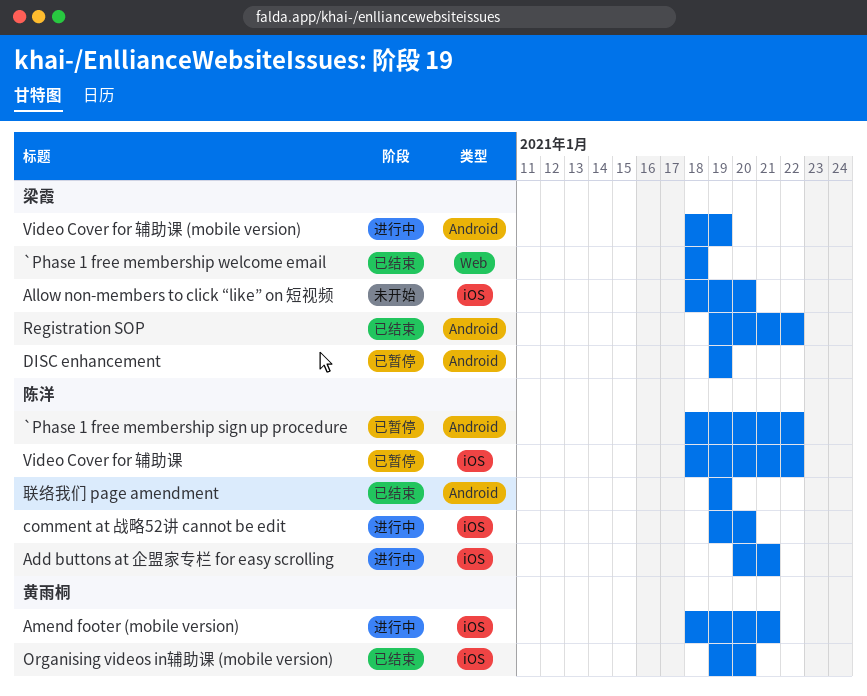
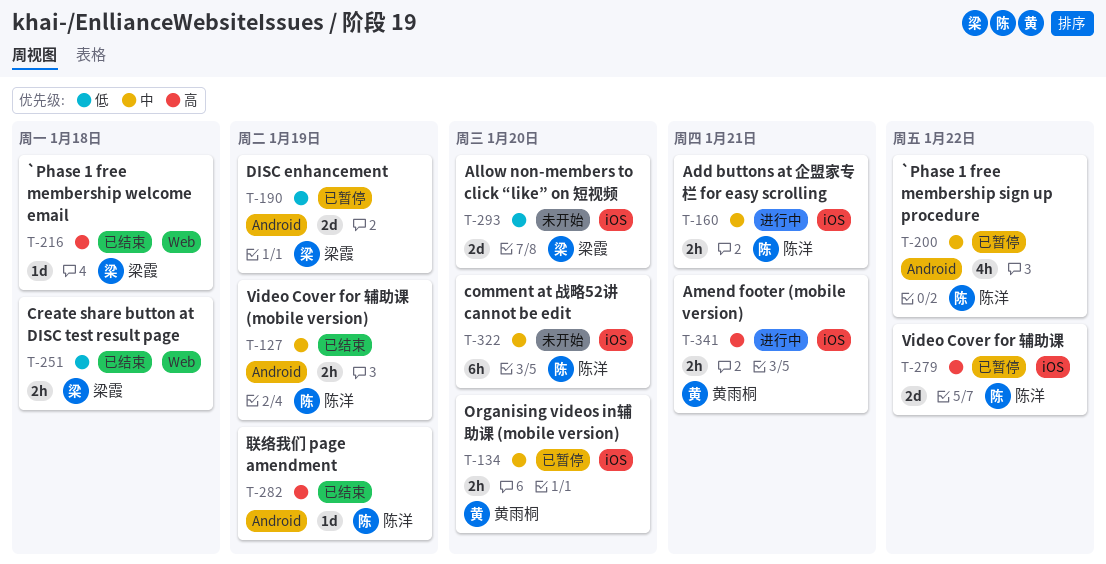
comment at 战略52讲 cannot be edit, status: 进行中 -> 未开始
Create share button at DISC test result page: none -> present
Organising videos in辅助课 (mobile version), status: 已结束 -> 已暂停
Registration SOP: present -> none
Video Cover for 辅助课 (mobile version), status: 进行中 -> 已结束
Video Cover for 辅助课 (mobile version), owner: 梁霞 -> 陈洋

